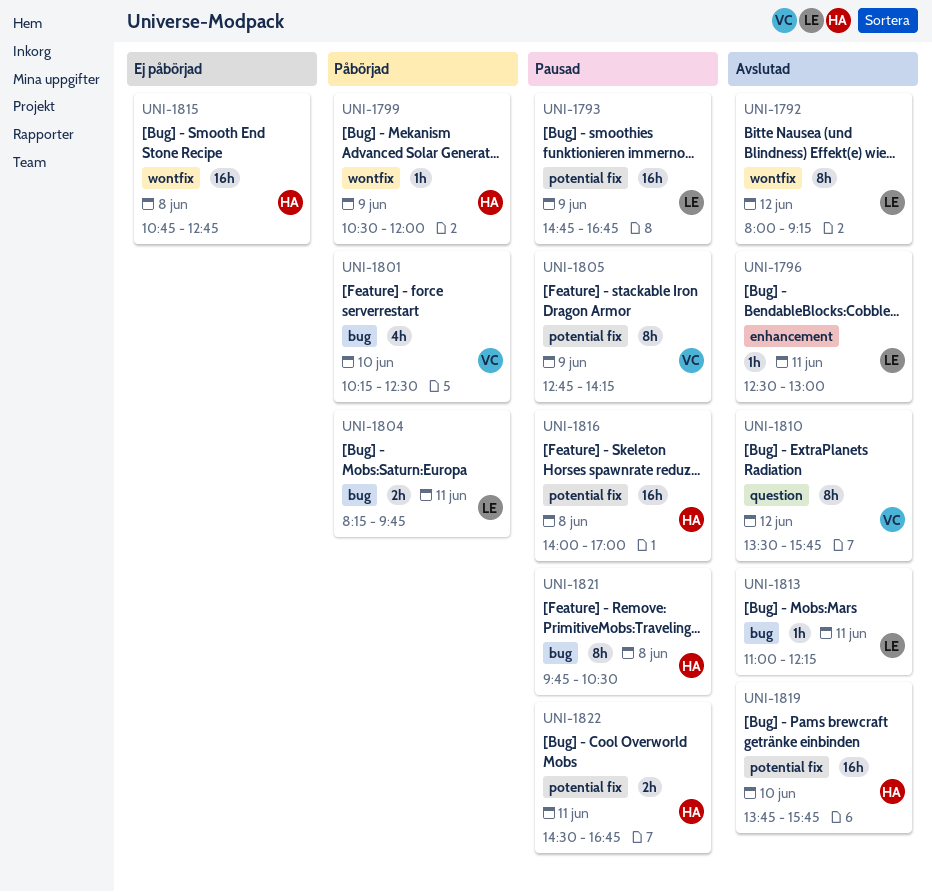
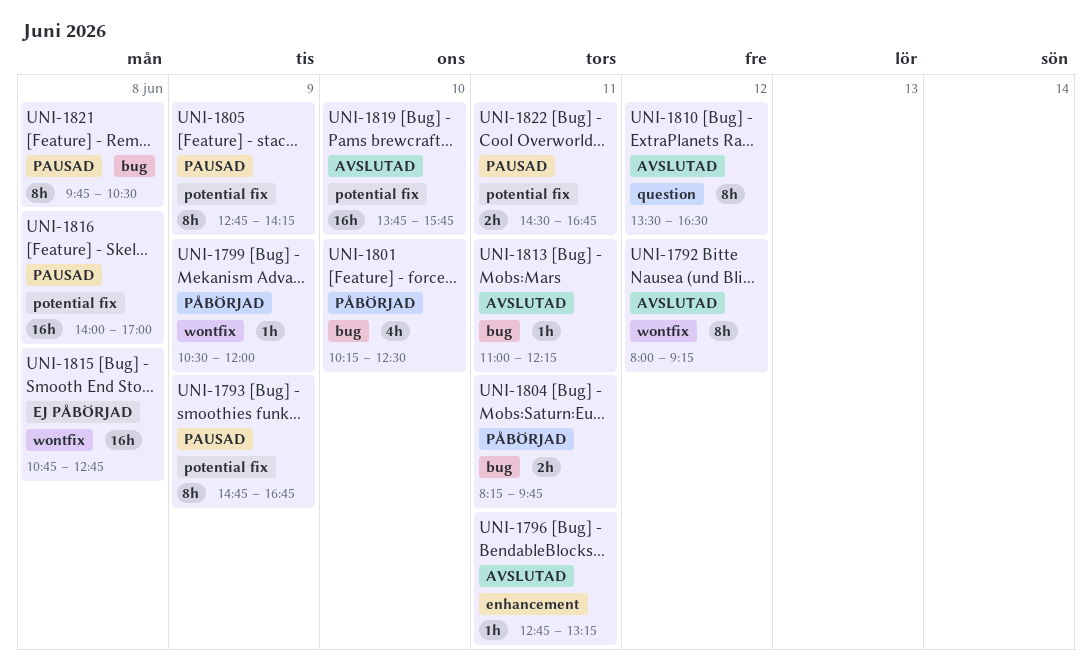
UNI-1793, estimate: 16h -> 8h
UNI-1796, begins: 12:30 -> 12:45
UNI-1796, ends: 13:00 -> 13:15
UNI-1810, ends: 15:45 -> 16:30

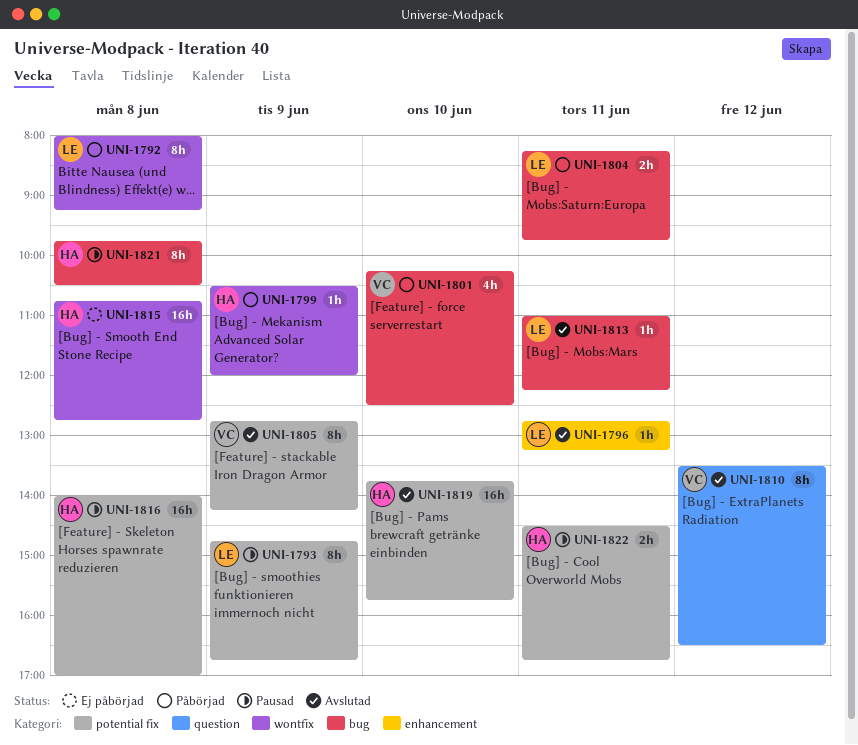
UNI-1792, status: Avslutad -> Påbörjad
UNI-1792, day: Jun 12 -> Jun 8
UNI-1805, status: Pausad -> Avslutad

